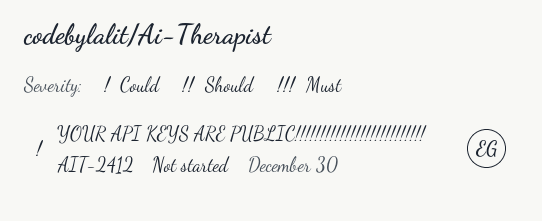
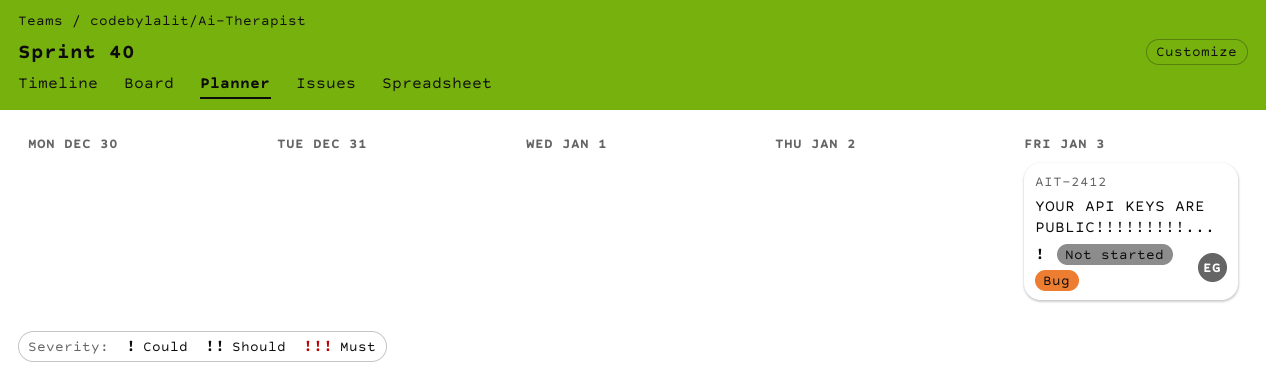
AIT-2412, due: Dec 30 -> Jan 3

